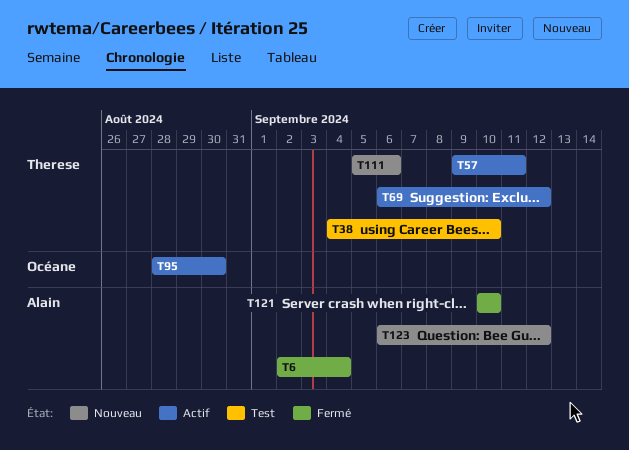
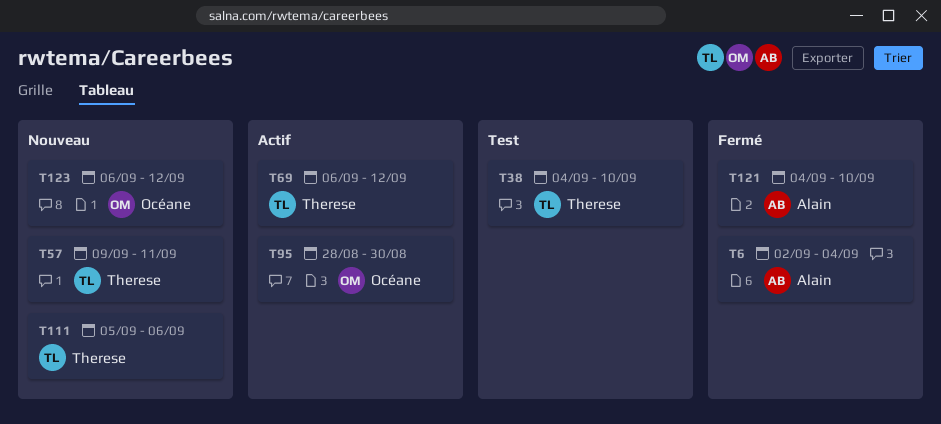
T57, status: Actif -> Nouveau
T121, start: Sep 10 -> Sep 4
T123, owner: Alain -> Océane

